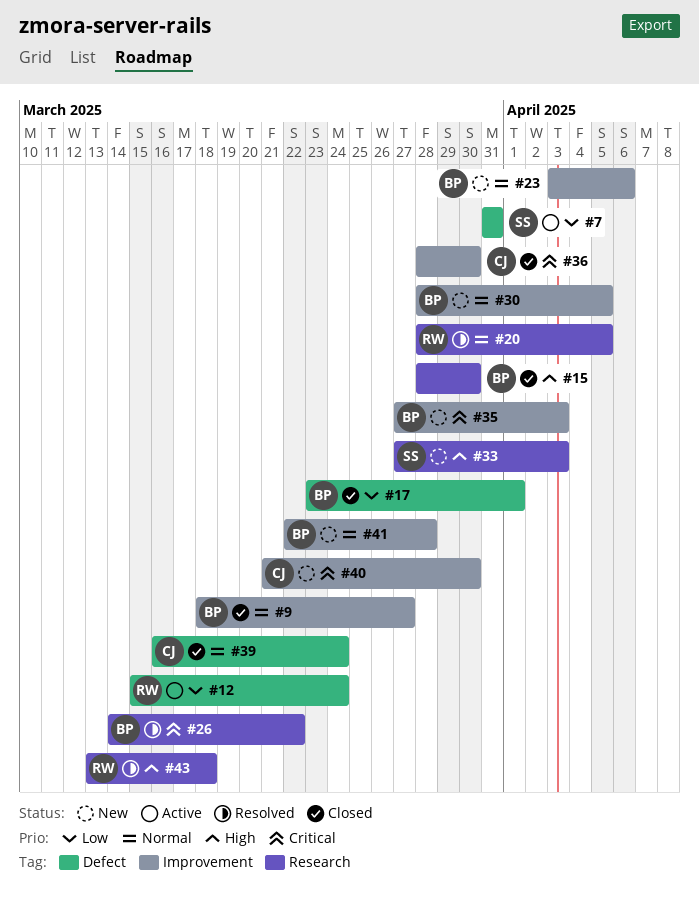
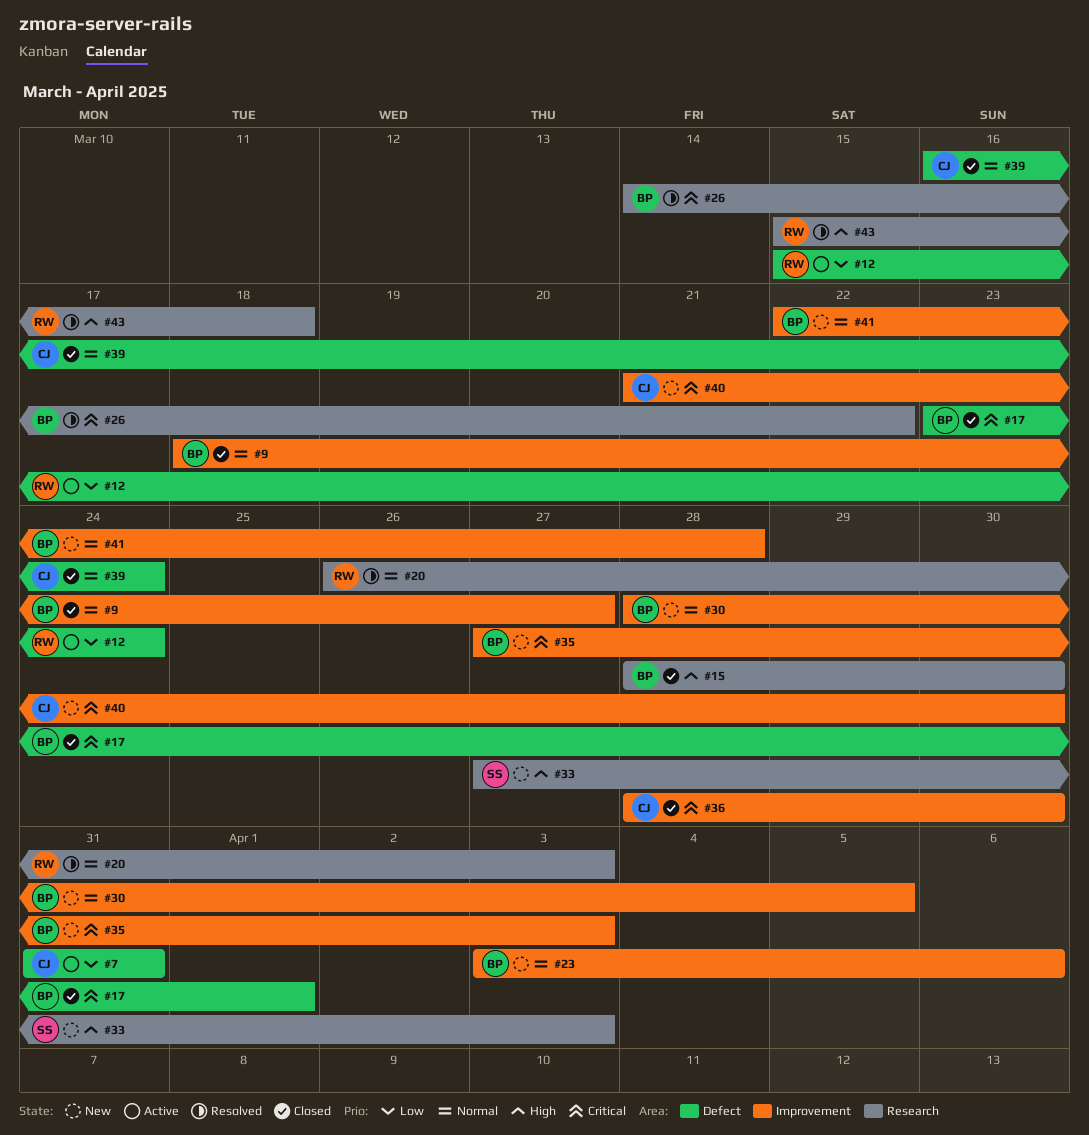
#7, owner: SS -> CJ
#17, priority: Low -> Critical
#20, start: Mar 28 -> Mar 26
#20, due: Apr 5 -> Apr 3
#43, start: Mar 13 -> Mar 15

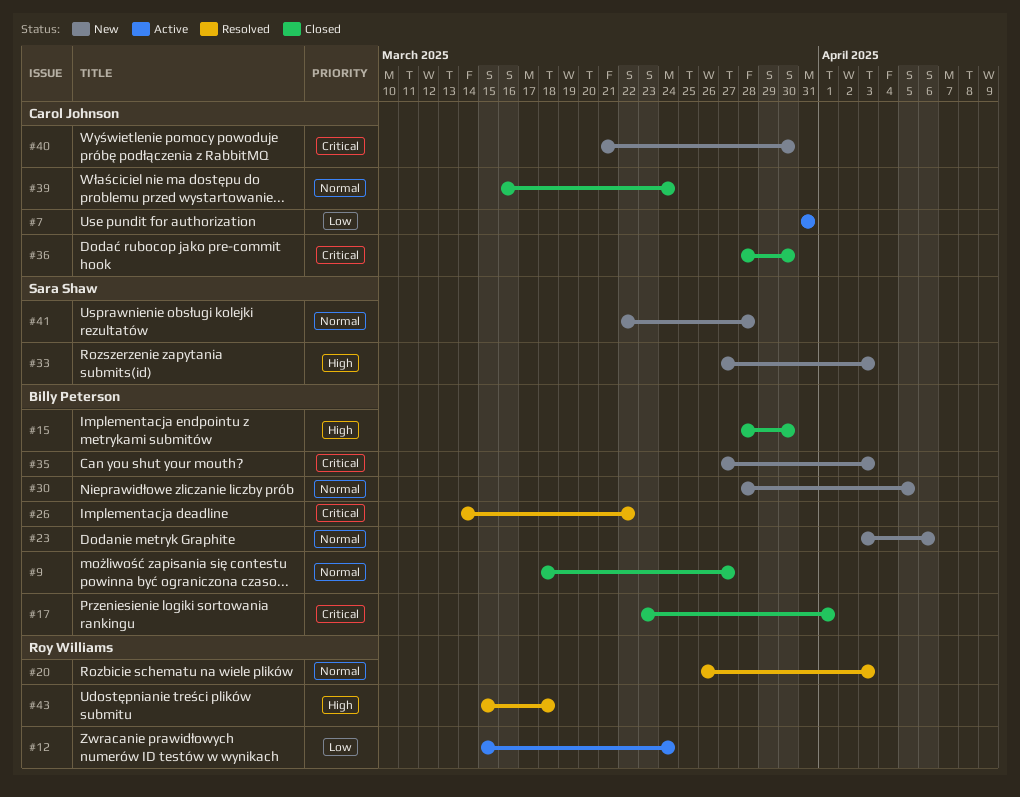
#41, owner: Billy Peterson -> Sara Shaw

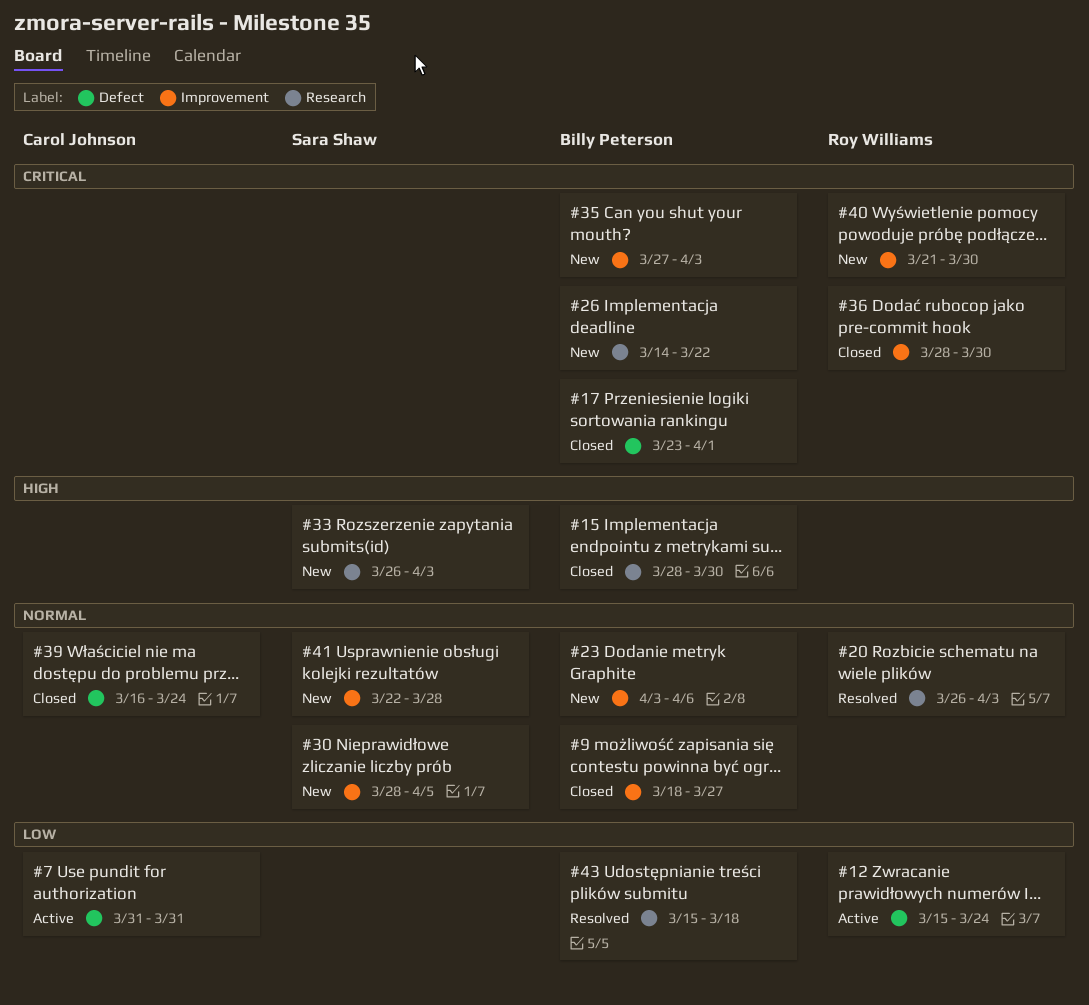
#26, status: Resolved -> New
#30, owner: Billy Peterson -> Sara Shaw
#33, start: Mar 27 -> Mar 26
#36, owner: Carol Johnson -> Roy Williams
#40, owner: Carol Johnson -> Roy Williams
#43, owner: Roy Williams -> Billy Peterson
#43, priority: High -> Low

